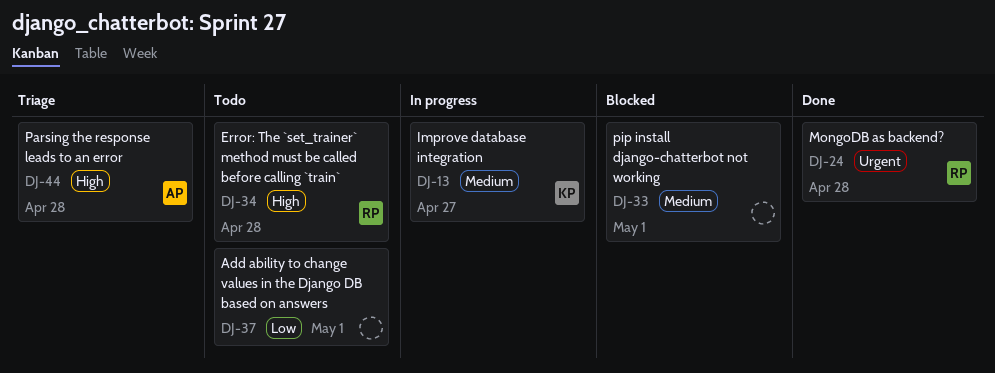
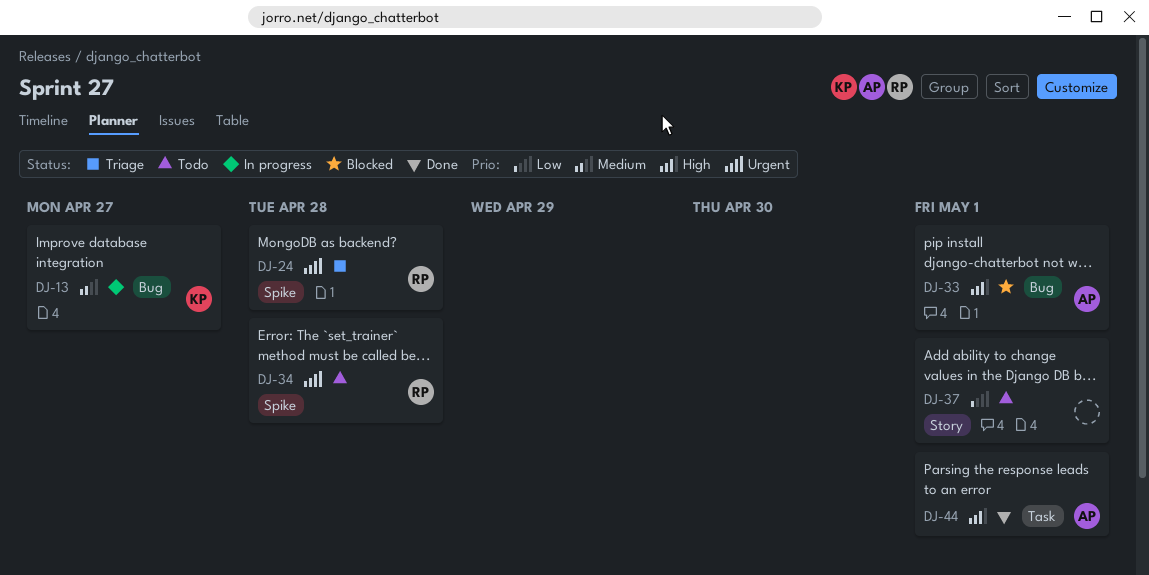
DJ-24, status: Done -> Triage
DJ-33, owner: none -> AP
DJ-33, priority: Medium -> High
DJ-34, priority: High -> Urgent
DJ-44, status: Triage -> Done
DJ-44, due: Apr 28 -> May 1

